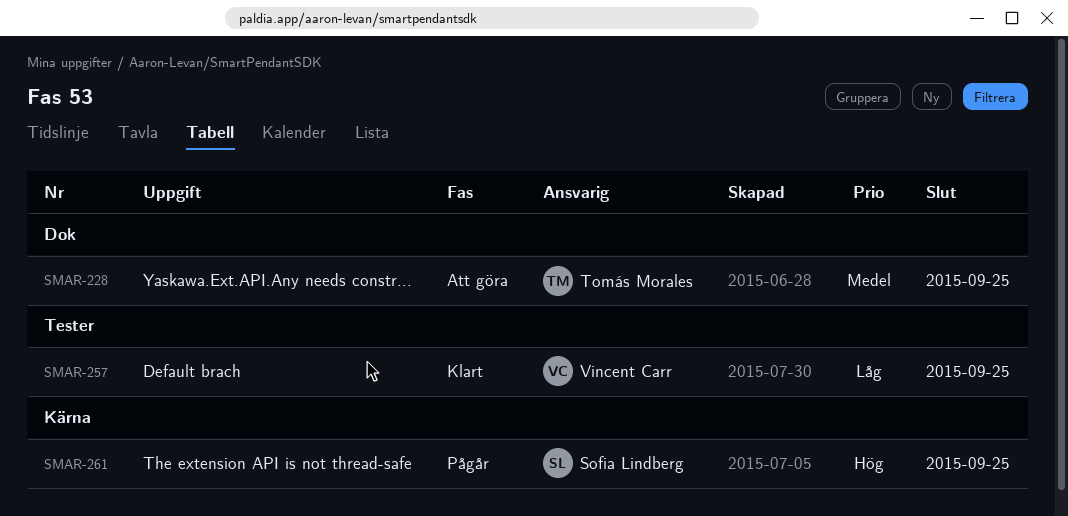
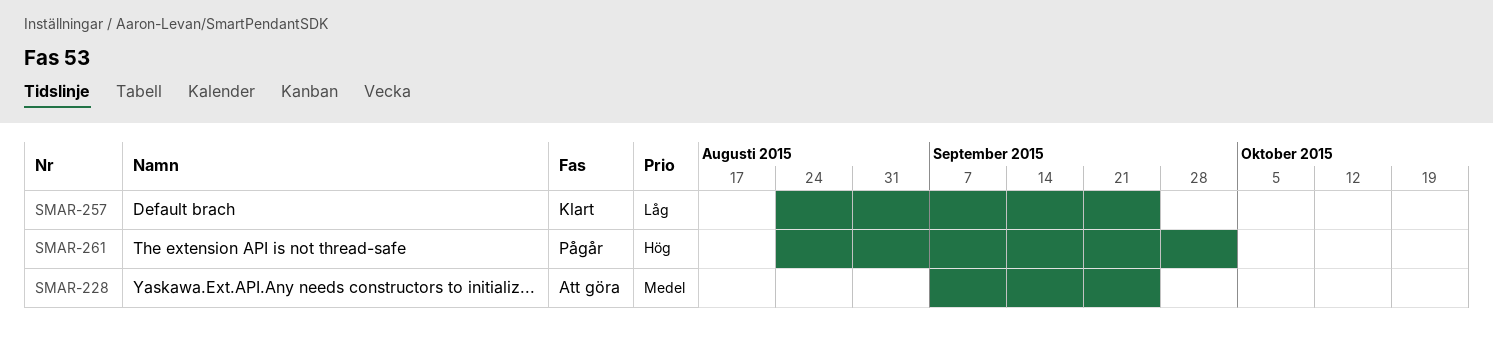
SMAR-261, due: Sep 25 -> Oct 2

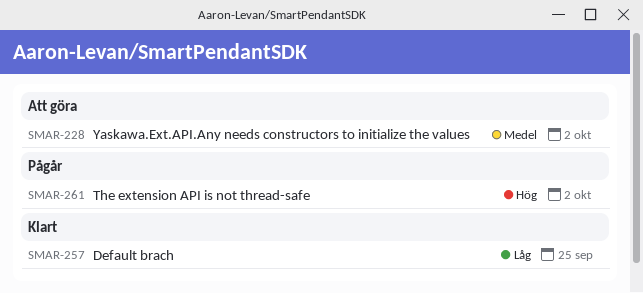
SMAR-228, due: Sep 25 -> Oct 2

